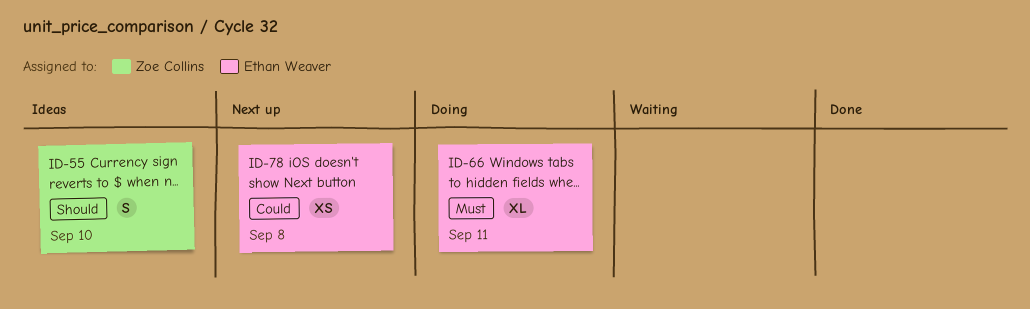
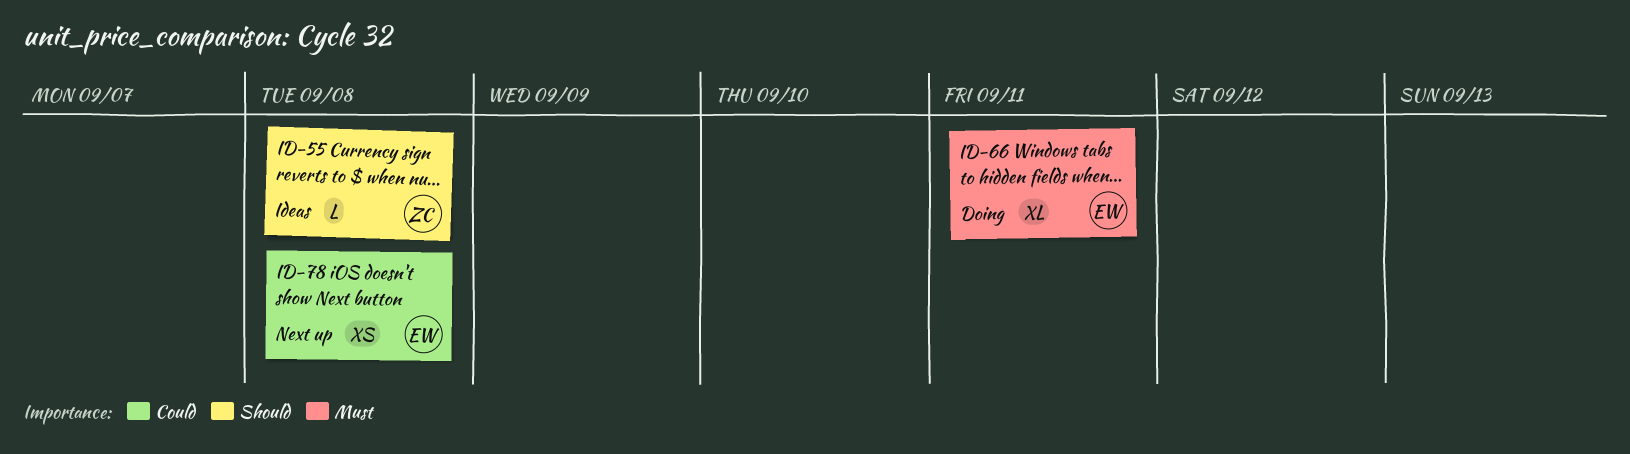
ID-55, estimate: S -> L
ID-55, due: Sep 10 -> Sep 8

